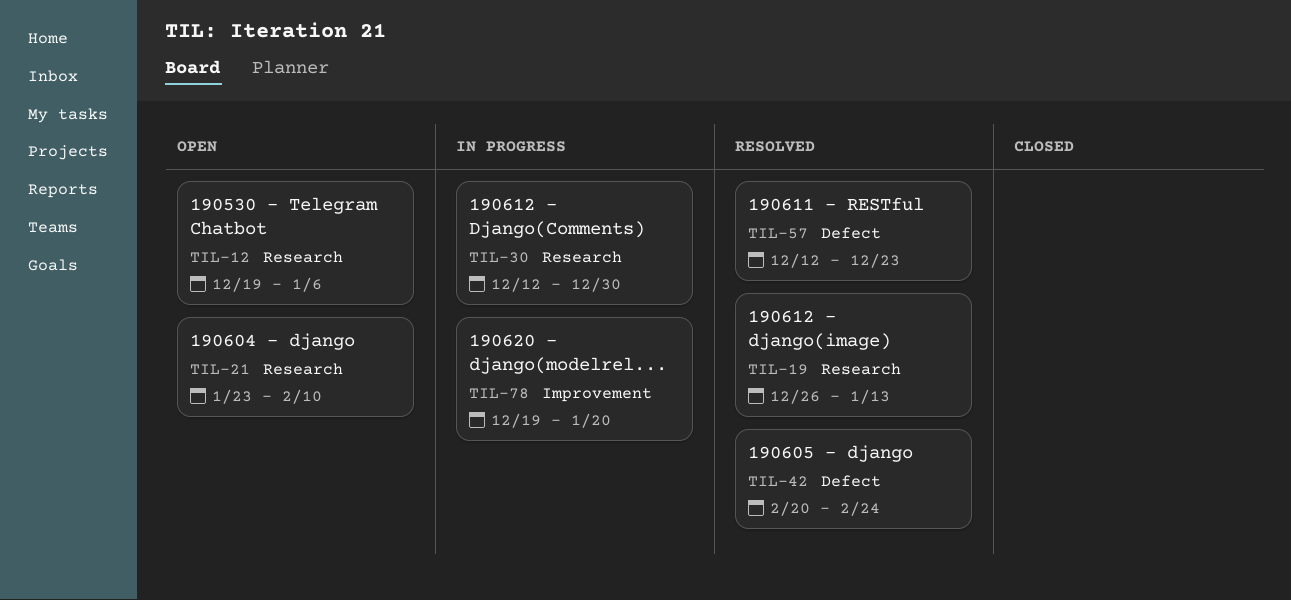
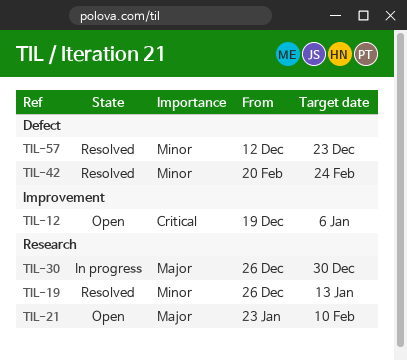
TIL-12, label: Research -> Improvement
TIL-30, start: Dec 12 -> Dec 26
TIL-78: present -> none

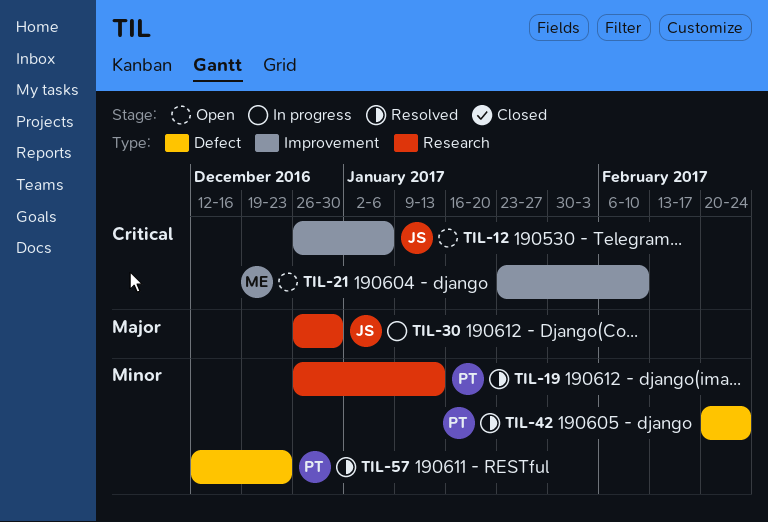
TIL-12, start: Dec 19 -> Dec 26
TIL-21, priority: Major -> Critical
TIL-21, label: Research -> Improvement

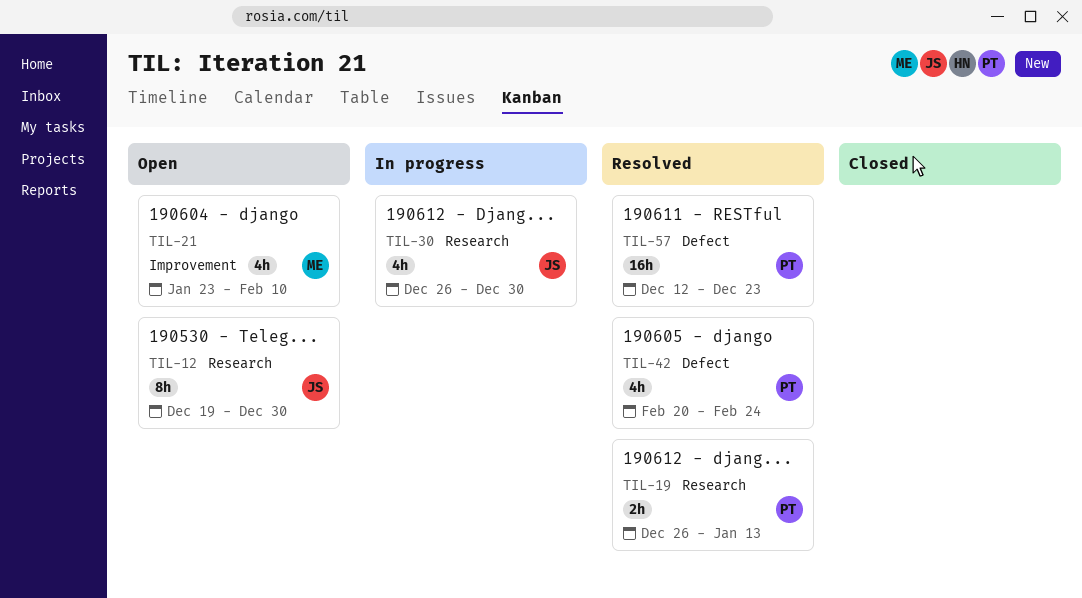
TIL-12, label: Improvement -> Research
TIL-12, start: Dec 26 -> Dec 19
TIL-12, due: Jan 6 -> Dec 30

